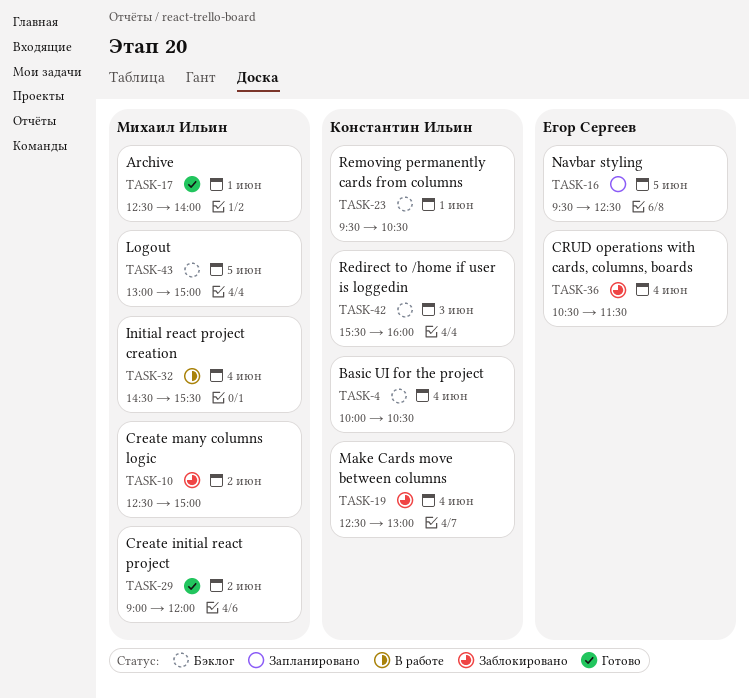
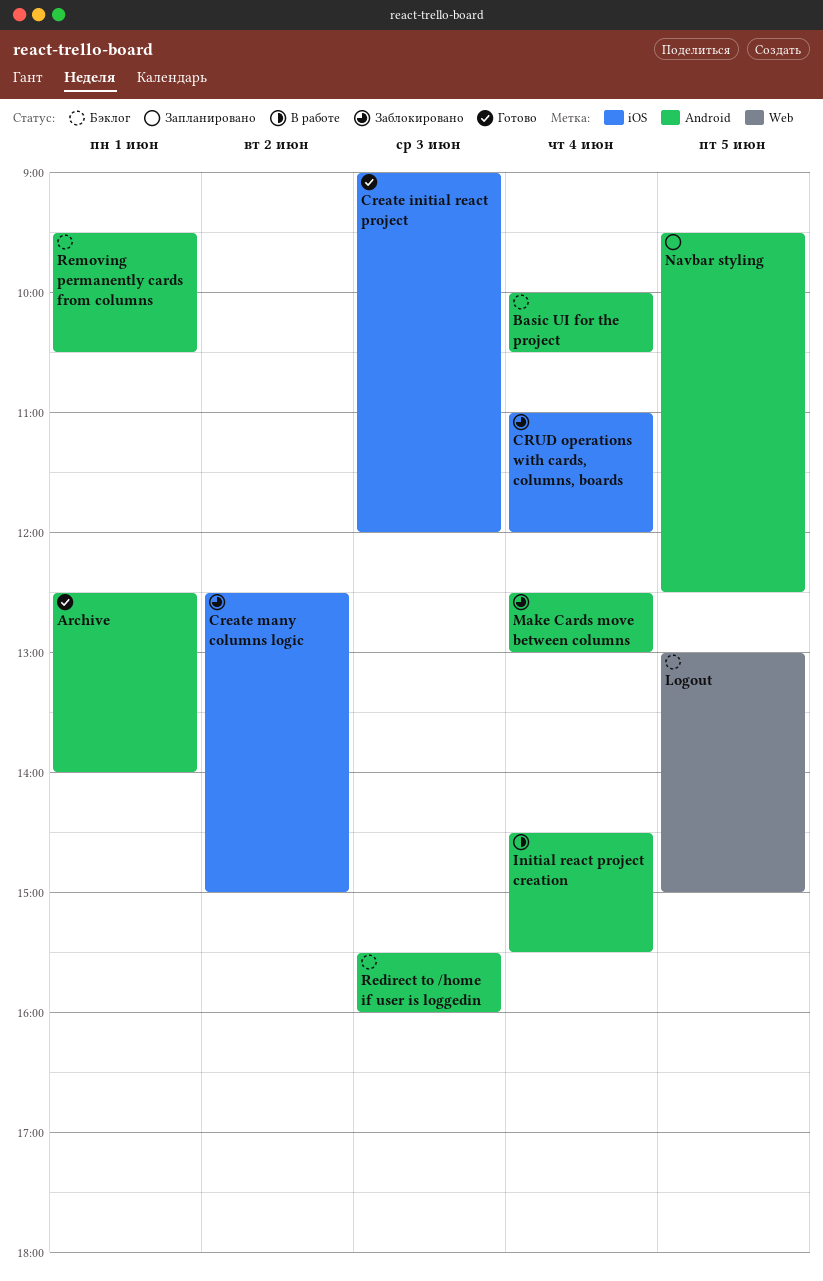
Create initial react project, day: Jun 2 -> Jun 3
CRUD operations with cards, columns, boards, begins: 10:30 -> 11:00
CRUD operations with cards, columns, boards, ends: 11:30 -> 12:00

